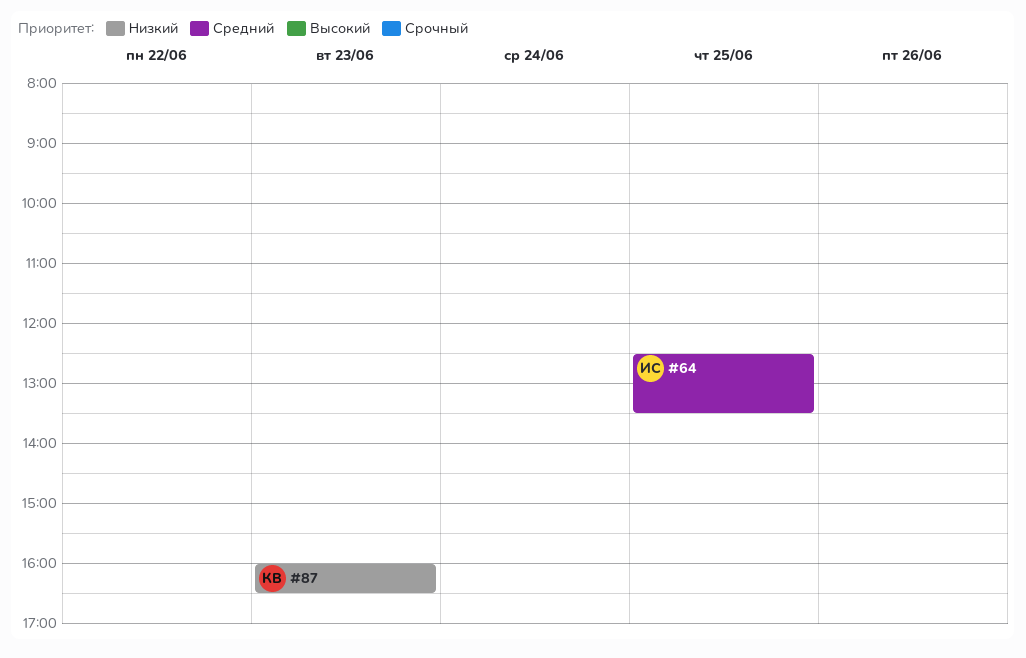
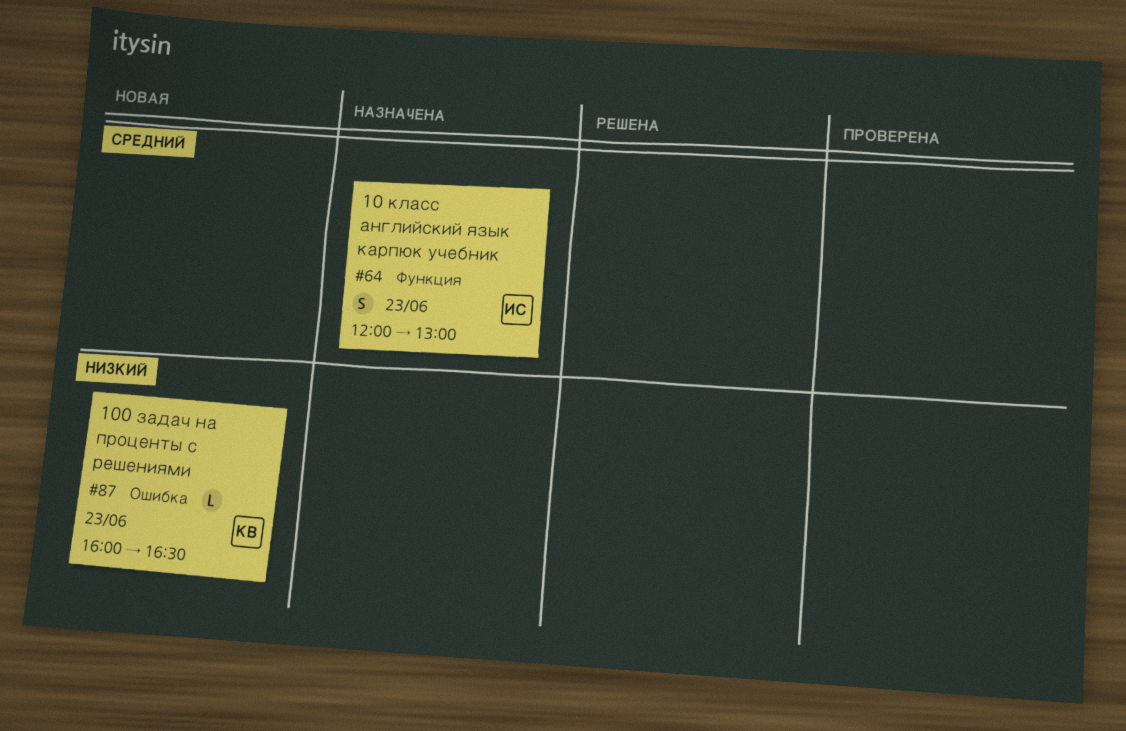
#64, day: Jun 25 -> Jun 23
#64, begins: 12:30 -> 12:00
#64, ends: 13:30 -> 13:00

